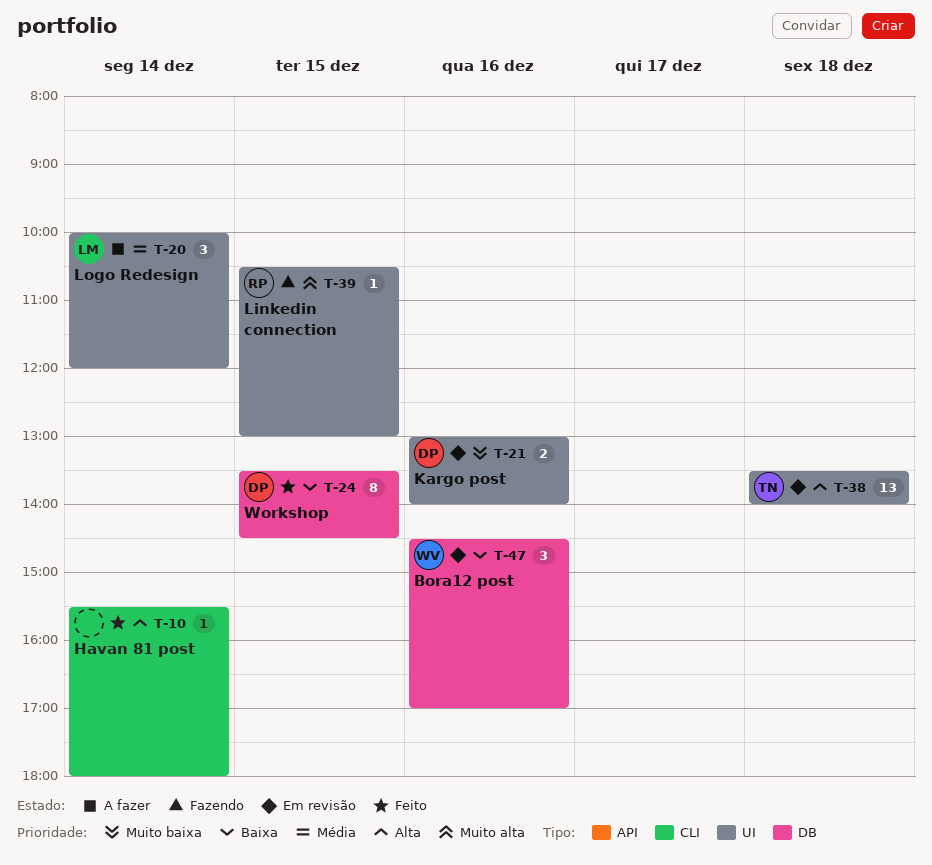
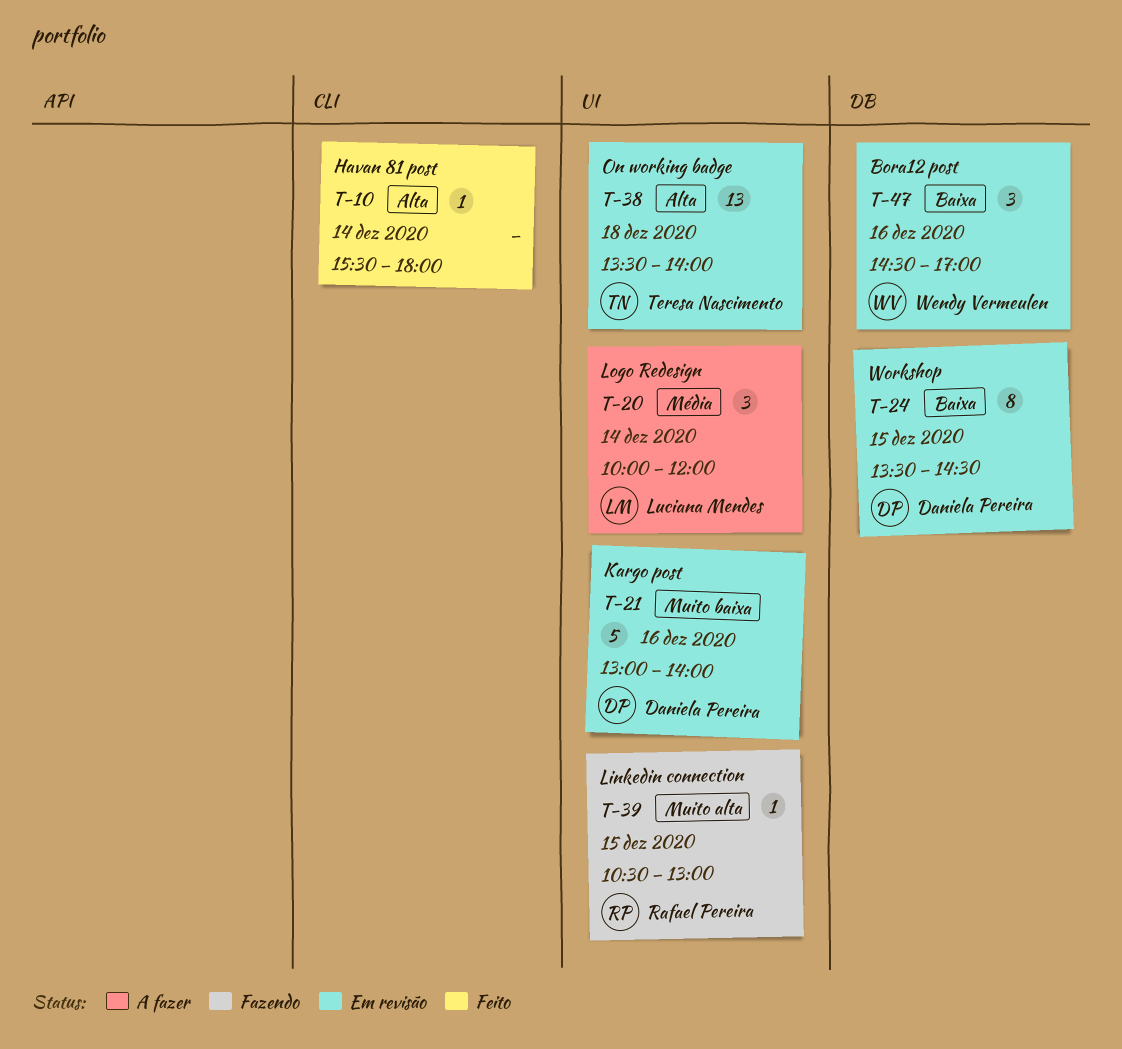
T-21, estimate: 2 -> 5
T-24, status: Feito -> Em revisão

